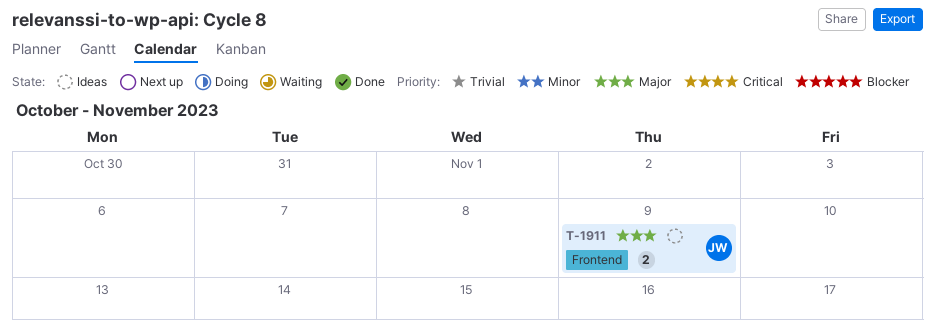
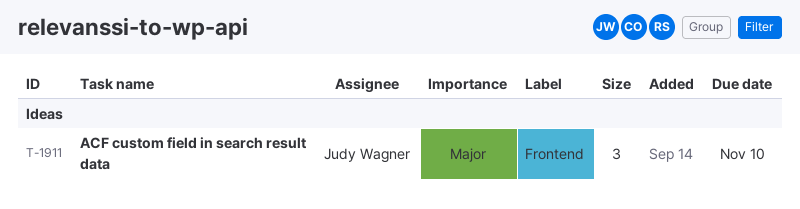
T-1911, estimate: 2 -> 3
T-1911, due: Nov 9 -> Nov 10

